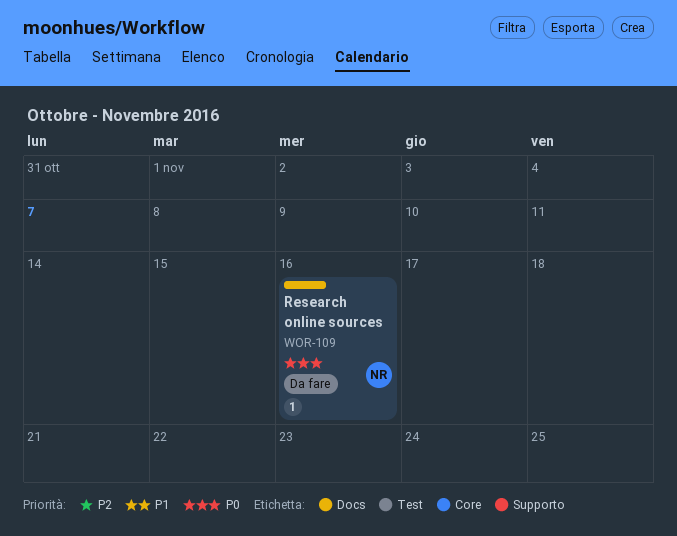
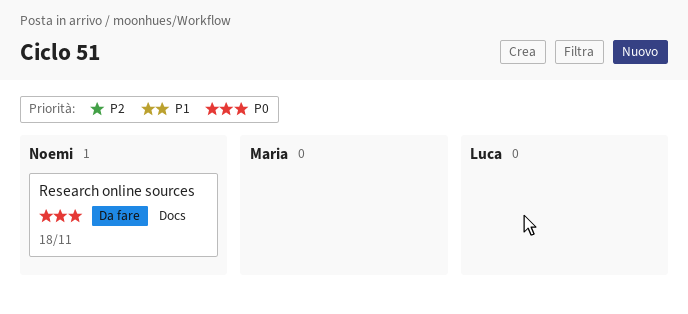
Research online sources, due: Nov 16 -> Nov 18

